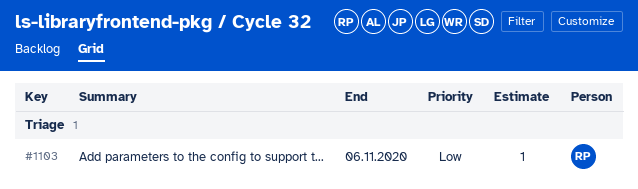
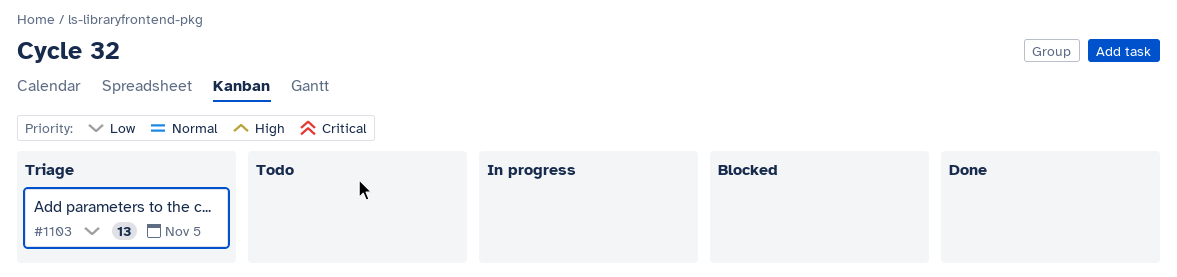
#1103, estimate: 1 -> 13
#1103, due: Nov 6 -> Nov 5

